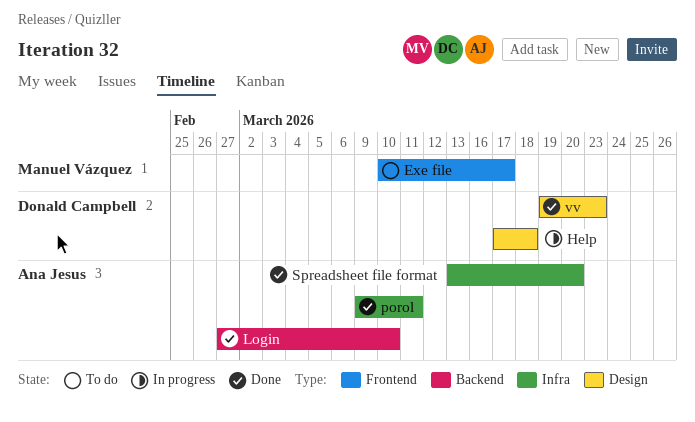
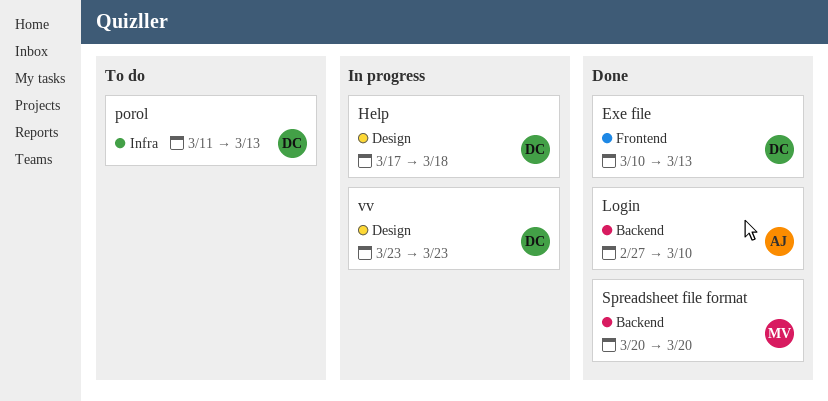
Exe file, status: To do -> Done
Exe file, owner: Manuel Vázquez -> Donald Campbell
Exe file, due: Mar 17 -> Mar 13
porol, status: Done -> To do
porol, owner: Ana Jesus -> Donald Campbell
porol, start: Mar 9 -> Mar 11
porol, due: Mar 11 -> Mar 13
Spreadsheet file format, owner: Ana Jesus -> Manuel Vázquez
Spreadsheet file format, label: Infra -> Backend
Spreadsheet file format, start: Mar 13 -> Mar 20
vv, status: Done -> In progress
vv, start: Mar 19 -> Mar 23

